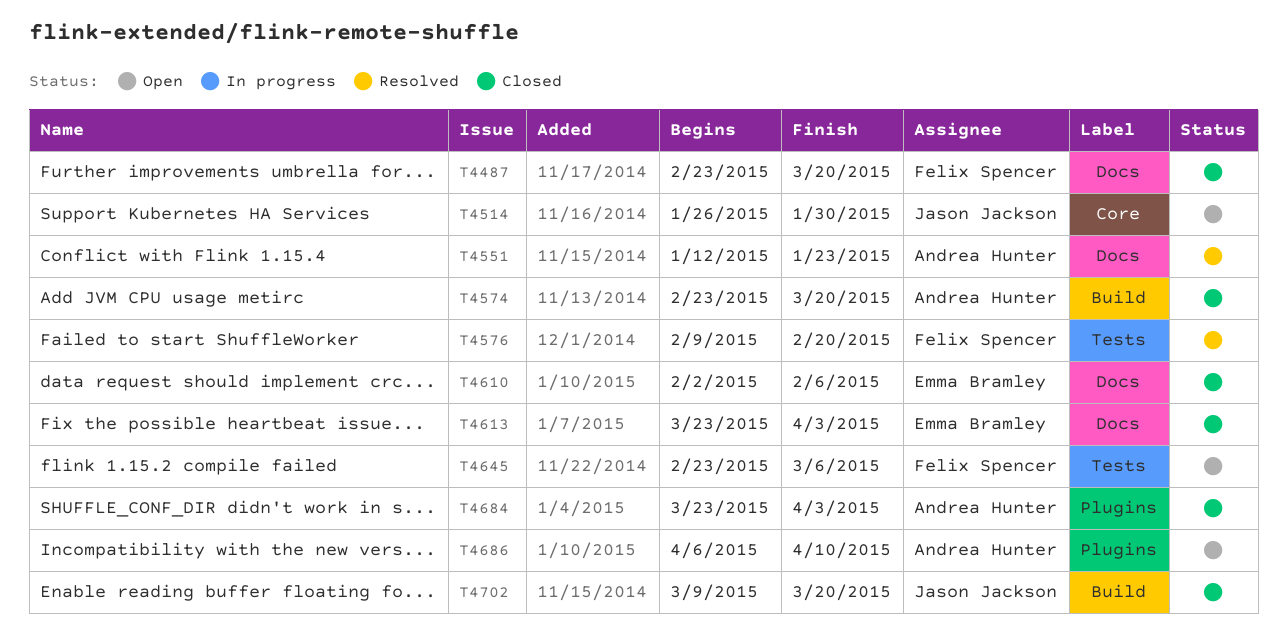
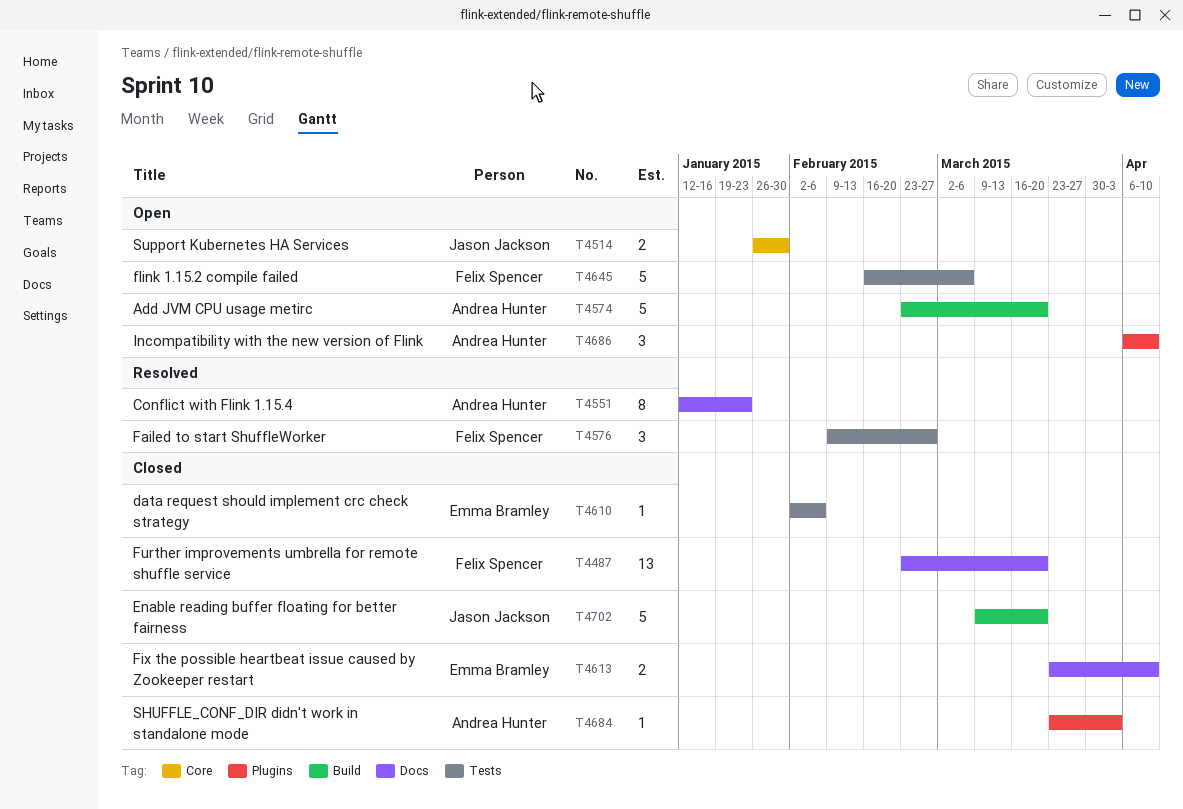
T4574, status: Closed -> Open
T4576, due: Feb 20 -> Feb 27
T4610, label: Docs -> Tests
T4613, due: Apr 3 -> Apr 10
T4645, start: Feb 23 -> Feb 16

